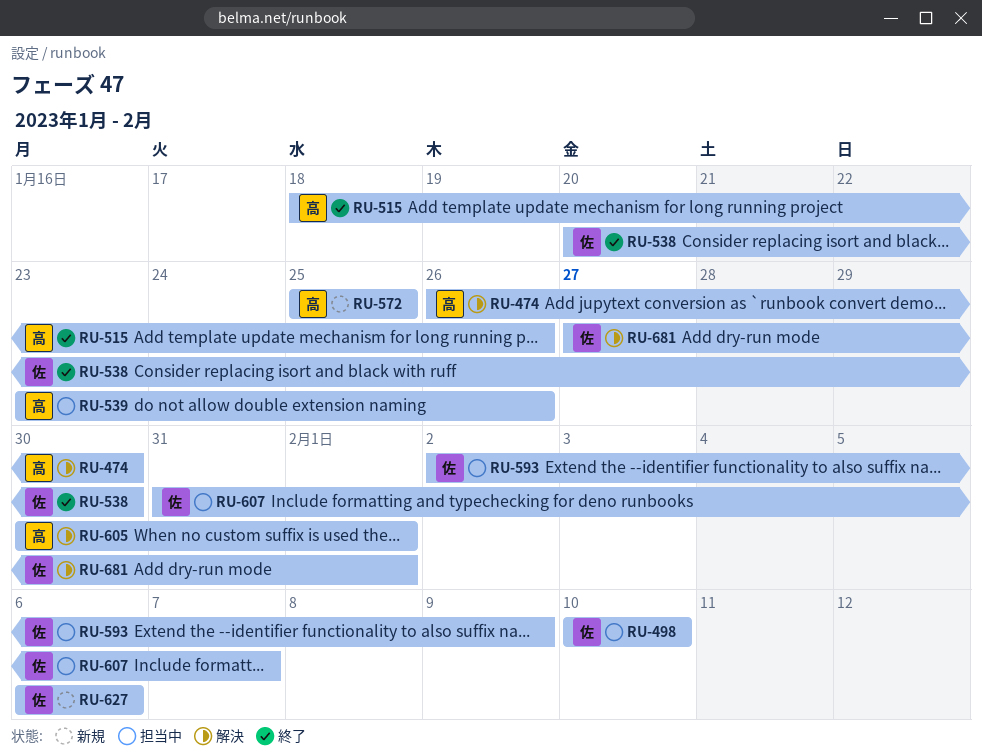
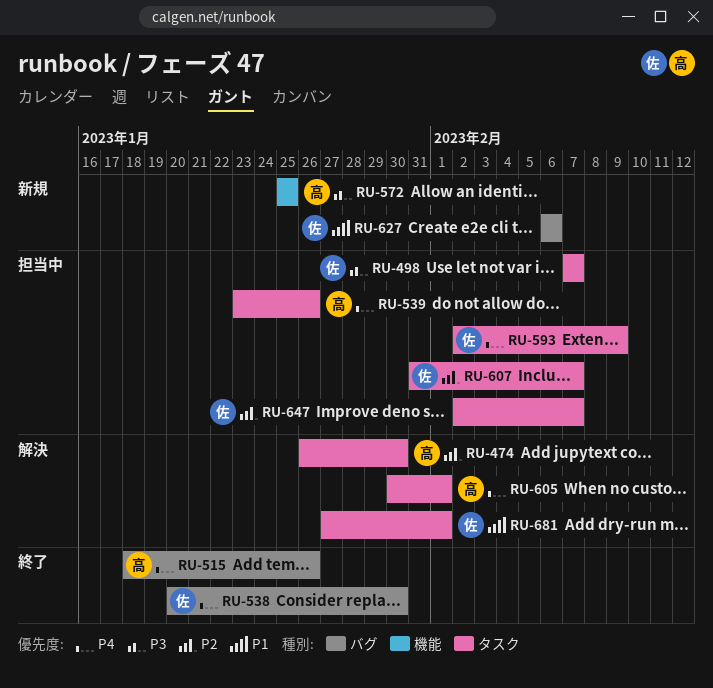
RU-498, start: Feb 10 -> Feb 7
RU-498, due: Feb 10 -> Feb 7
RU-647: none -> present

